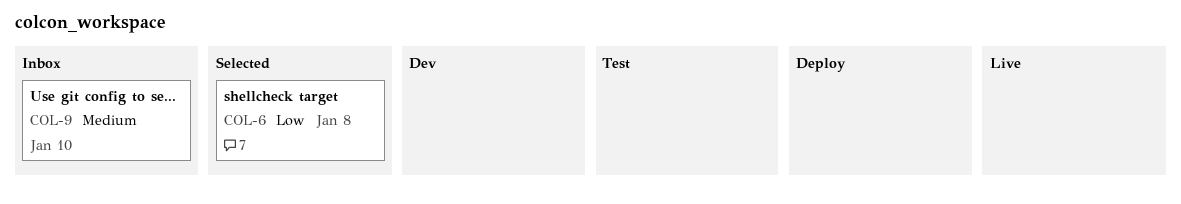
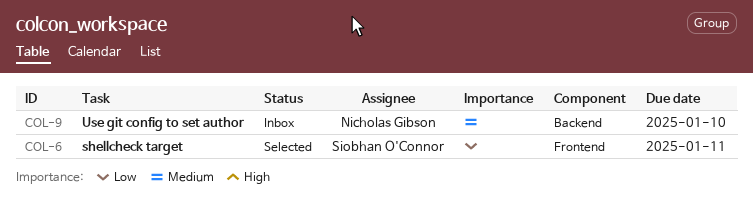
COL-6, due: Jan 8 -> Jan 11

